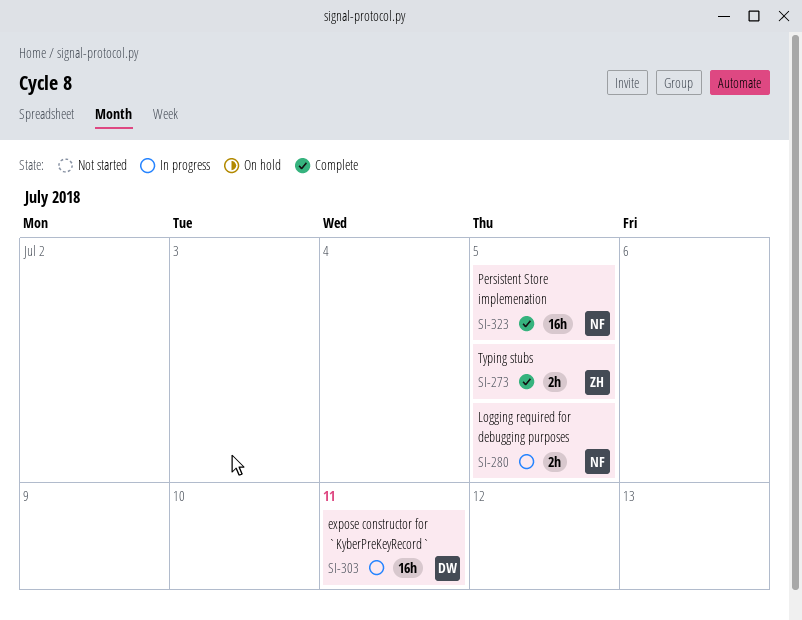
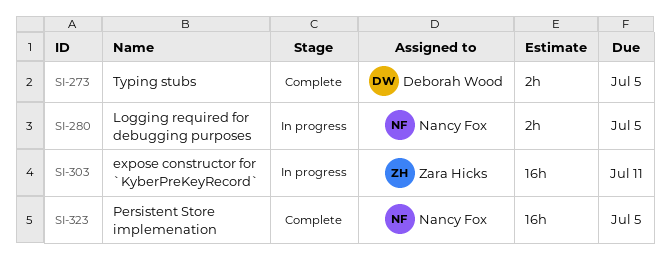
SI-273, owner: Zara Hicks -> Deborah Wood
SI-303, owner: Deborah Wood -> Zara Hicks

